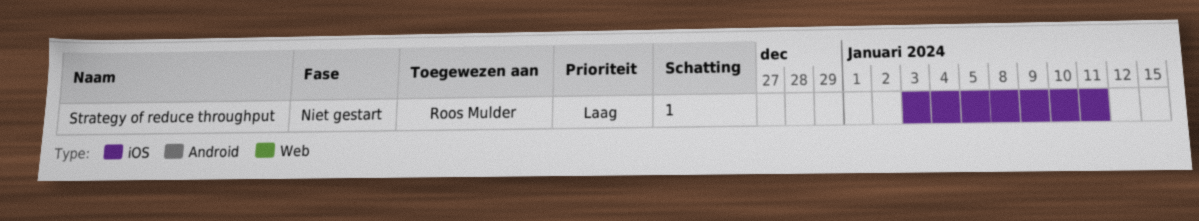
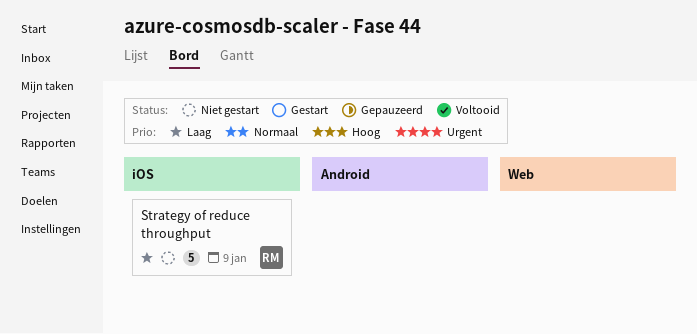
Strategy of reduce throughput, estimate: 1 -> 5
Strategy of reduce throughput, due: Jan 11 -> Jan 9

